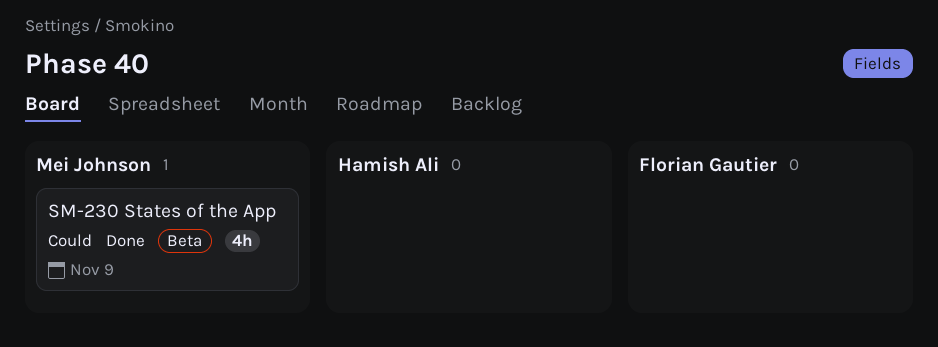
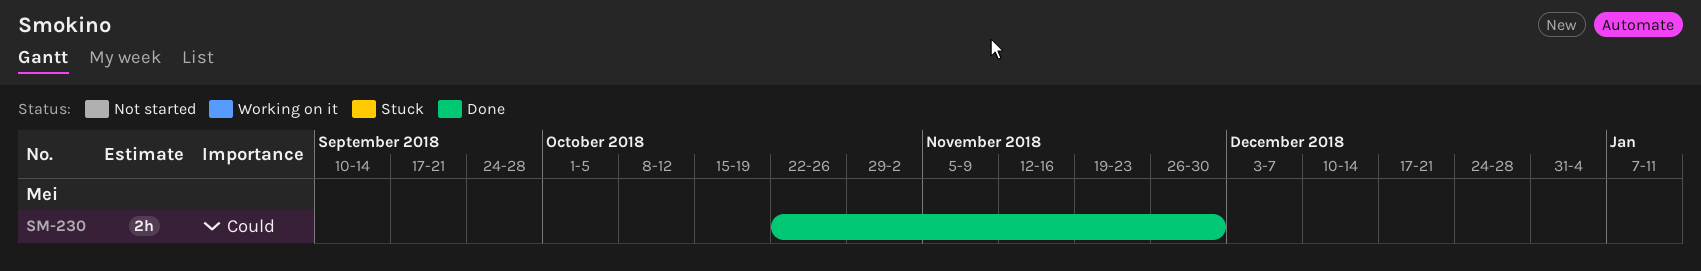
SM-230, estimate: 4h -> 2h
SM-230, due: Nov 9 -> Nov 30

